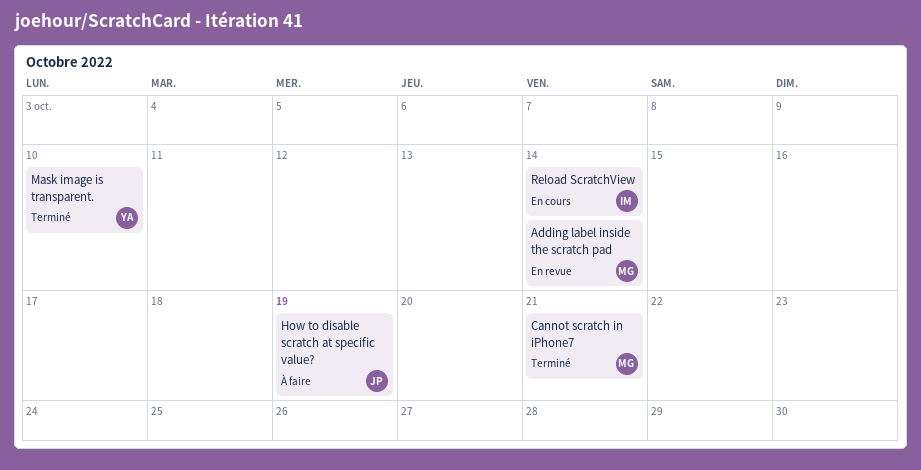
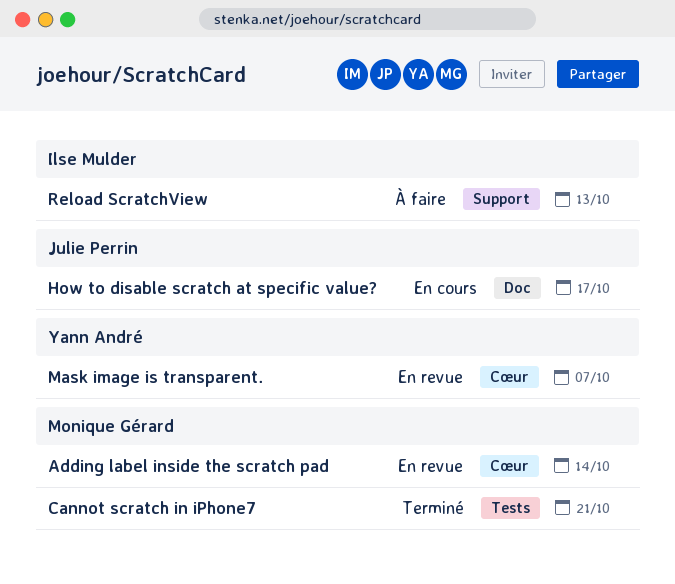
How to disable scratch at specific value?, status: À faire -> En cours
How to disable scratch at specific value?, due: Oct 19 -> Oct 17
Mask image is transparent., status: Terminé -> En revue
Mask image is transparent., due: Oct 10 -> Oct 7
Reload ScratchView, status: En cours -> À faire
Reload ScratchView, due: Oct 14 -> Oct 13

